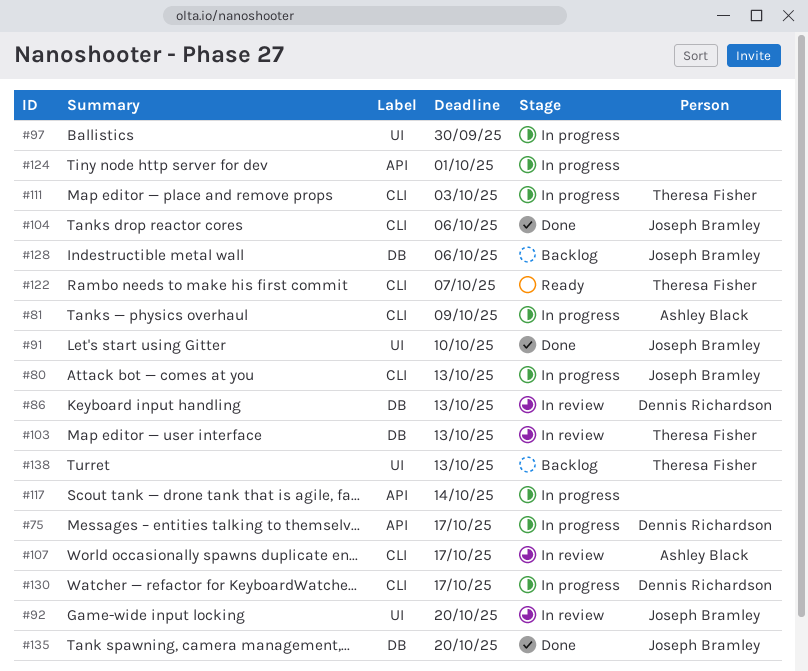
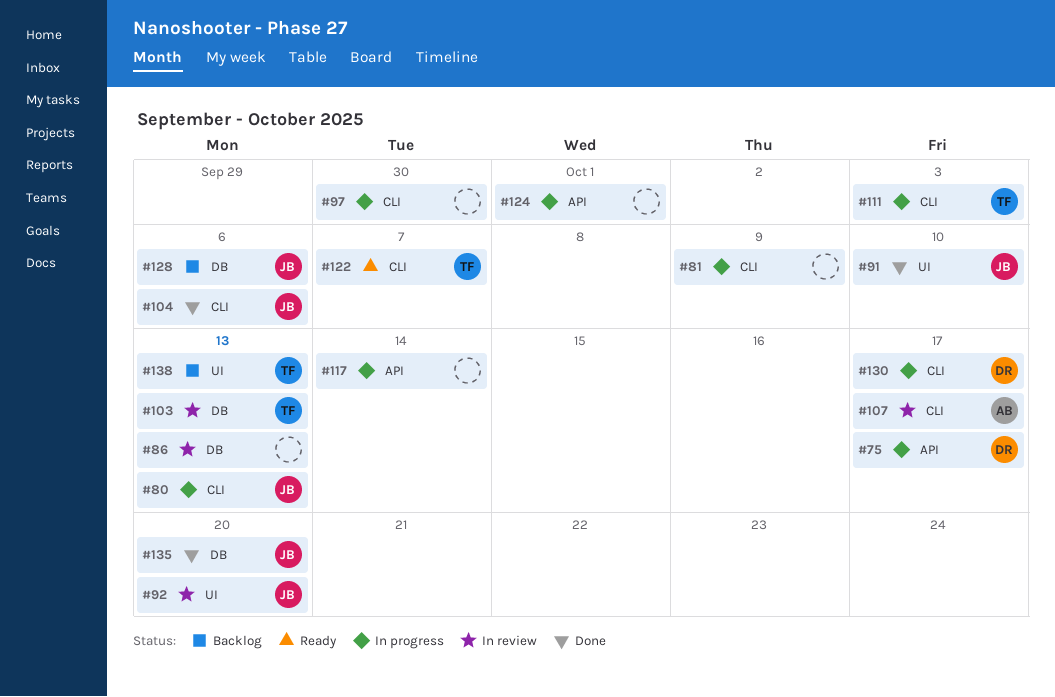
#81, owner: Ashley Black -> none
#86, owner: Dennis Richardson -> none
#97, label: UI -> CLI

